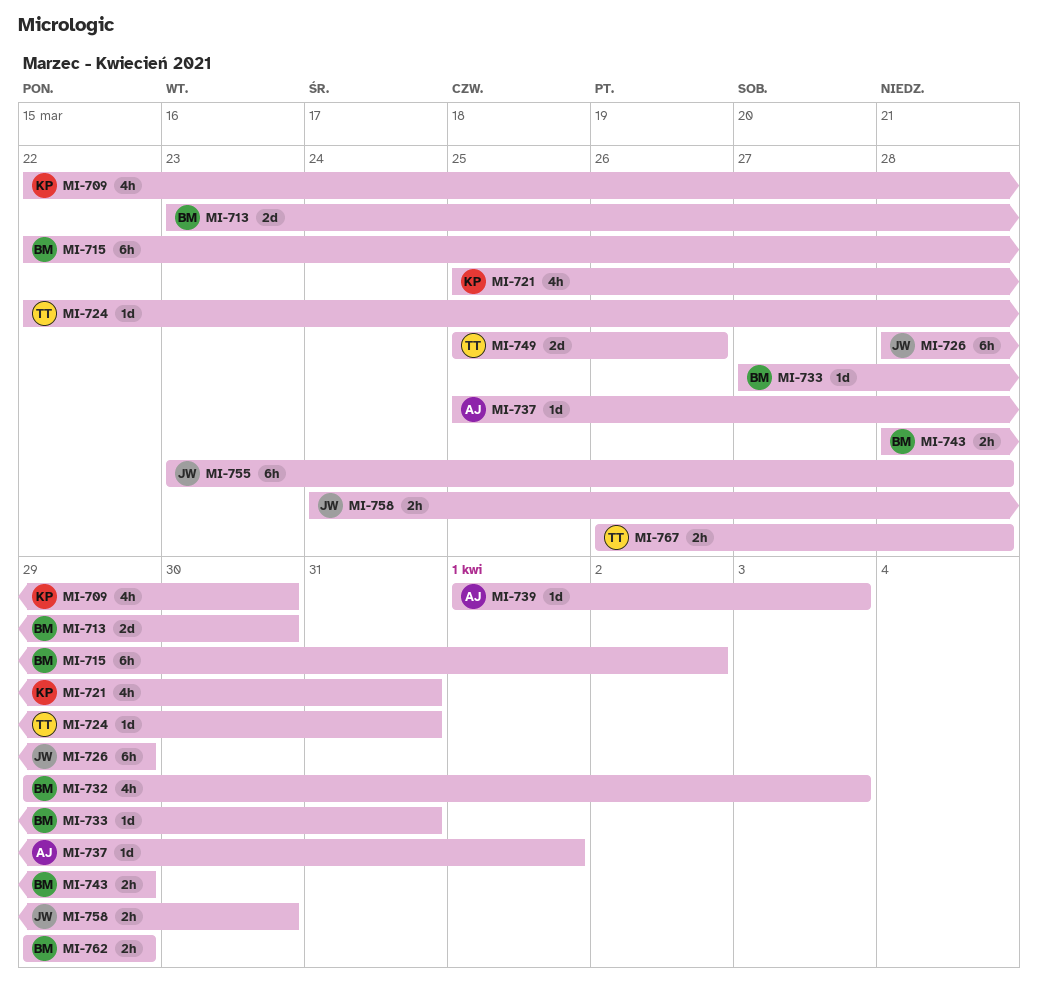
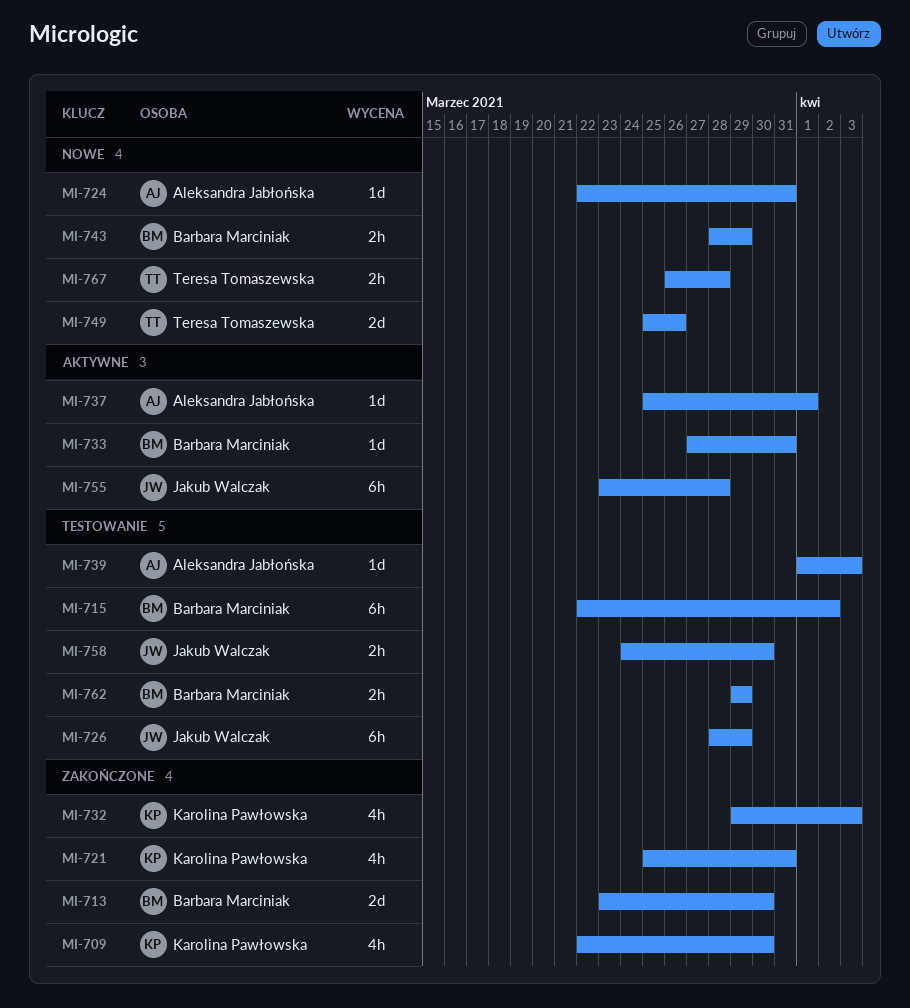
MI-724, owner: Teresa Tomaszewska -> Aleksandra Jabłońska
MI-732, owner: Barbara Marciniak -> Karolina Pawłowska

